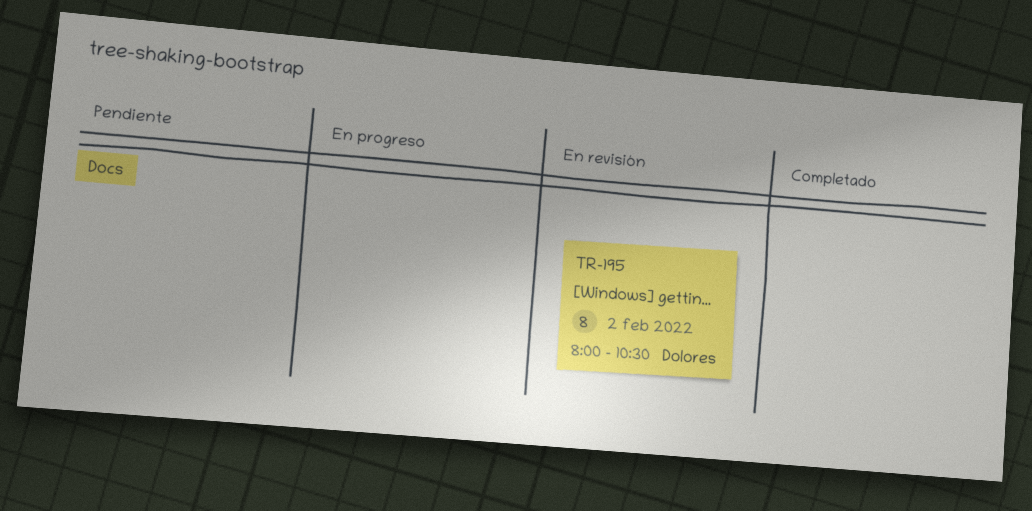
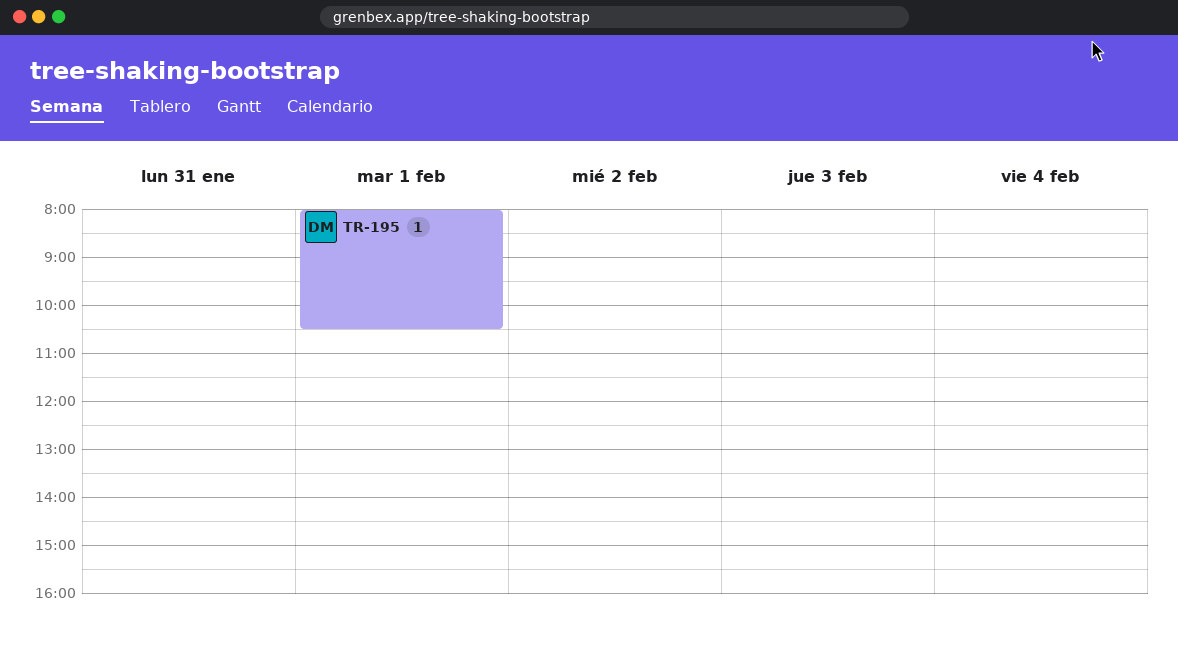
TR-195, estimate: 8 -> 1
TR-195, day: Feb 2 -> Feb 1

